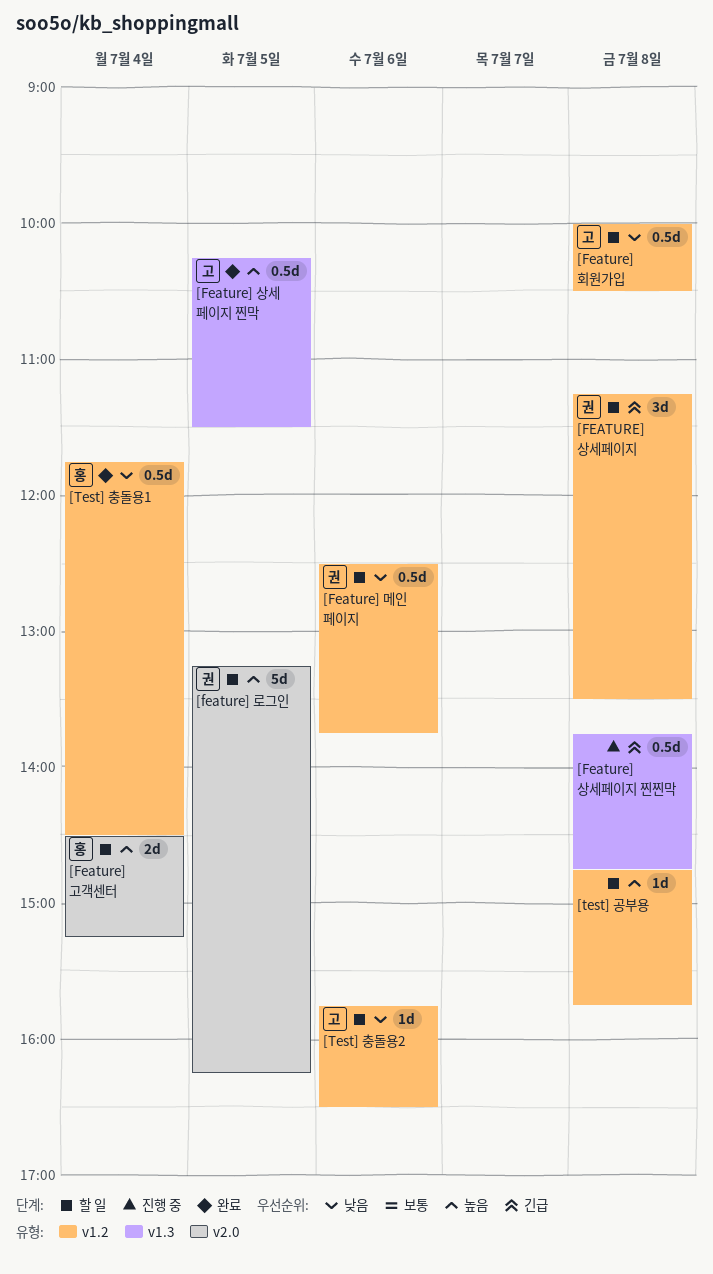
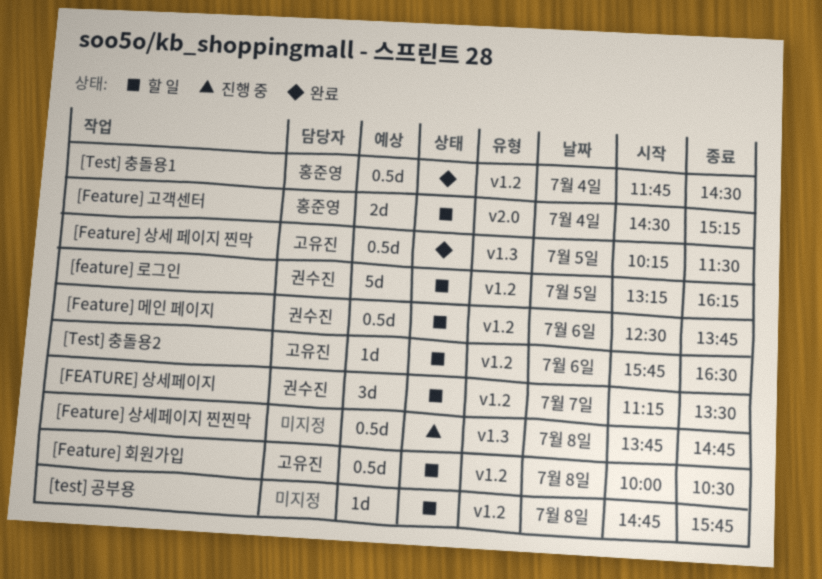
[feature] 로그인, label: v2.0 -> v1.2
[FEATURE] 상세페이지, day: Jul 8 -> Jul 7

